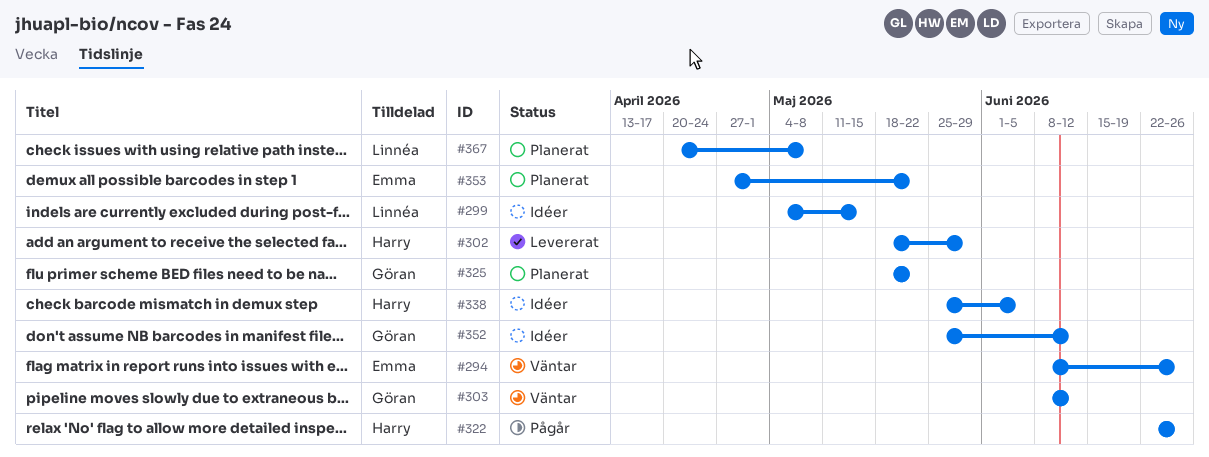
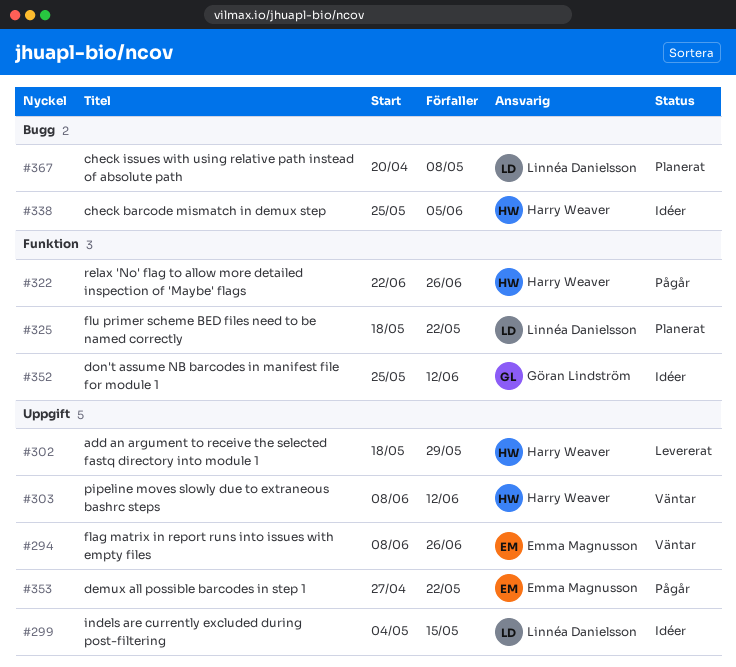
#303, owner: Göran Lindström -> Harry Weaver
#325, owner: Göran Lindström -> Linnéa Danielsson
#353, status: Planerat -> Pågår

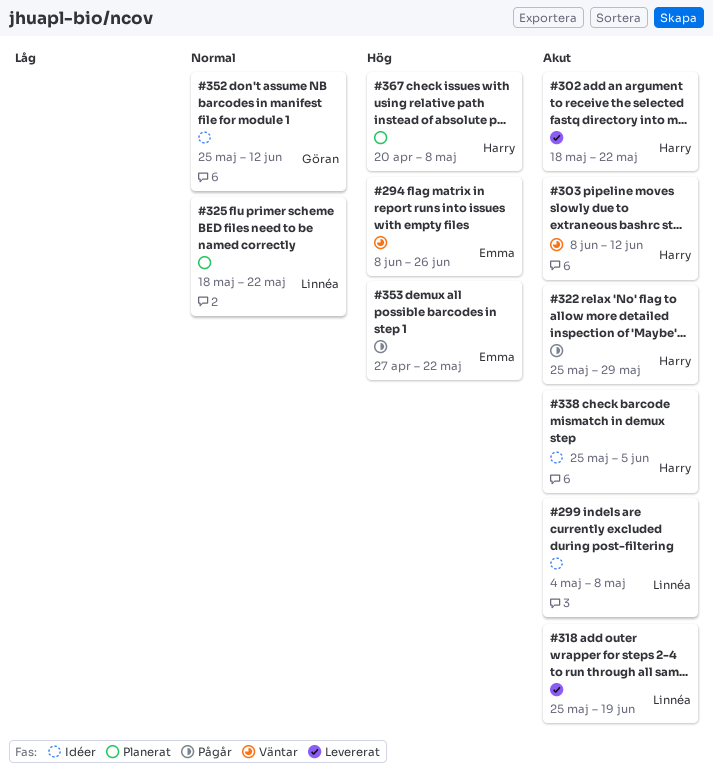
#299, due: May 15 -> May 8
#302, due: May 29 -> May 22
#318: none -> present
#322, start: Jun 22 -> May 25
#322, due: Jun 26 -> May 29
#367, owner: Linnéa Danielsson -> Harry Weaver

